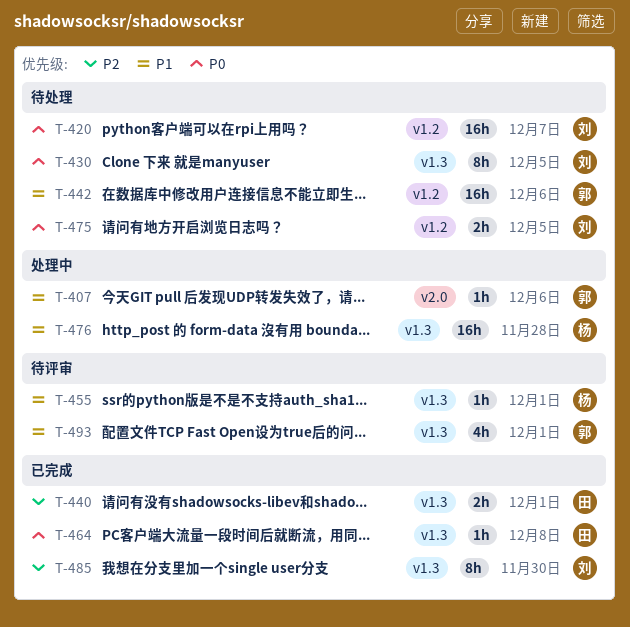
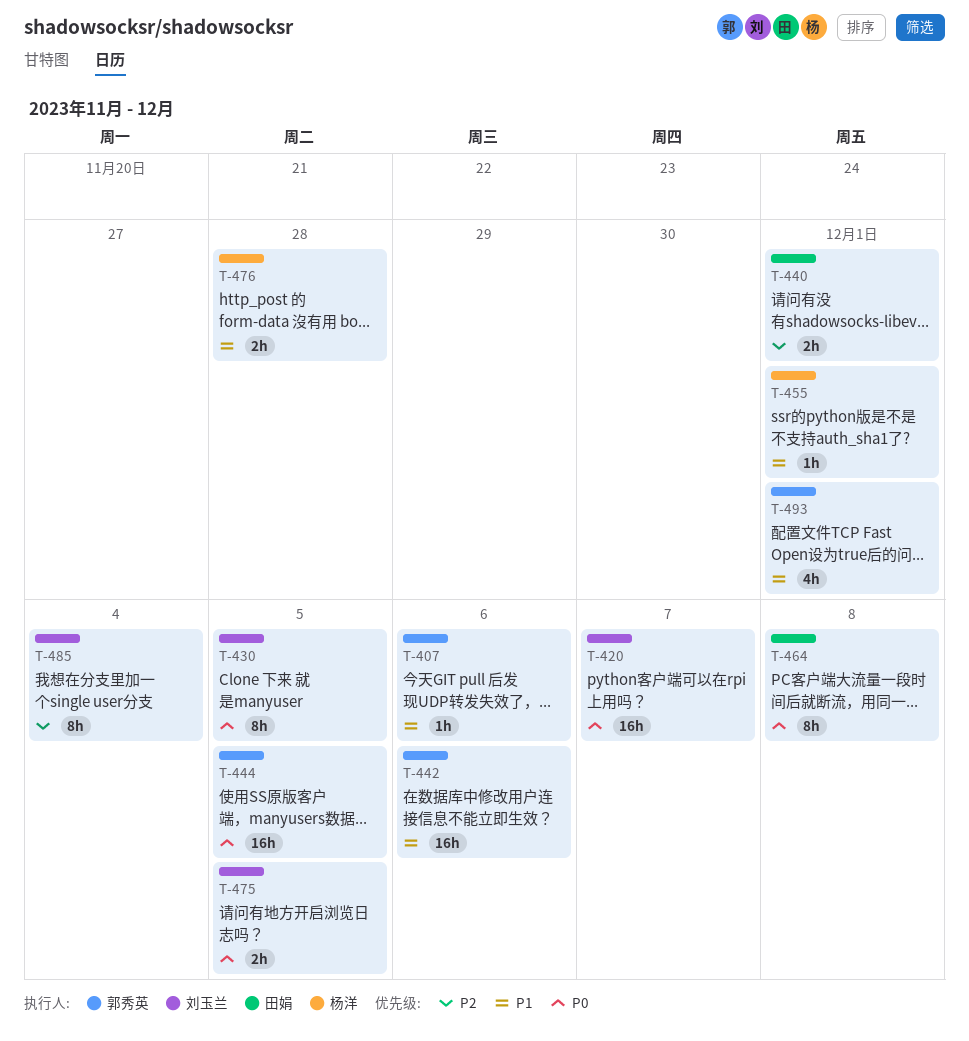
T-444: none -> present
T-464, estimate: 1h -> 8h
T-476, estimate: 16h -> 2h
T-485, due: Nov 30 -> Dec 4

